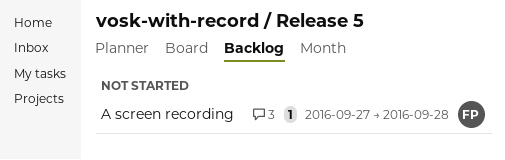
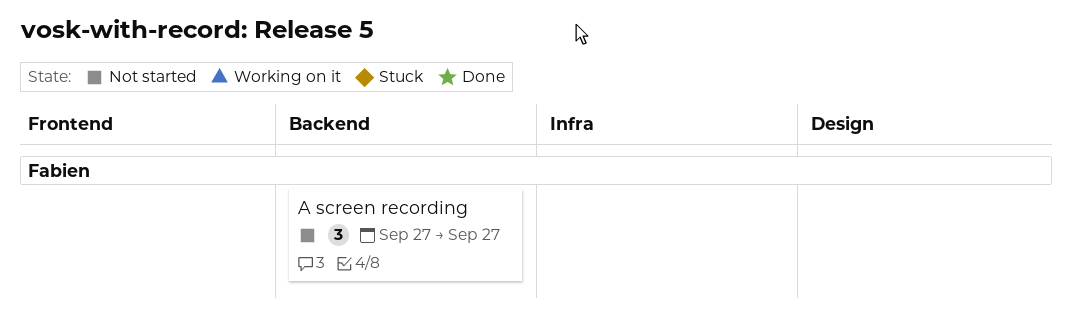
A screen recording, estimate: 1 -> 3
A screen recording, due: Sep 28 -> Sep 27

